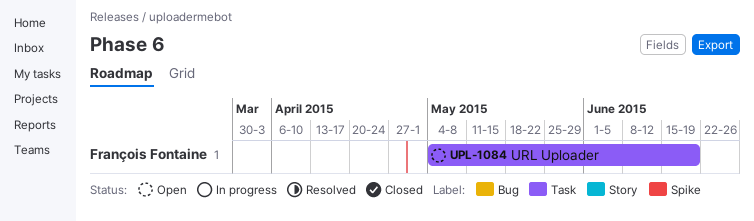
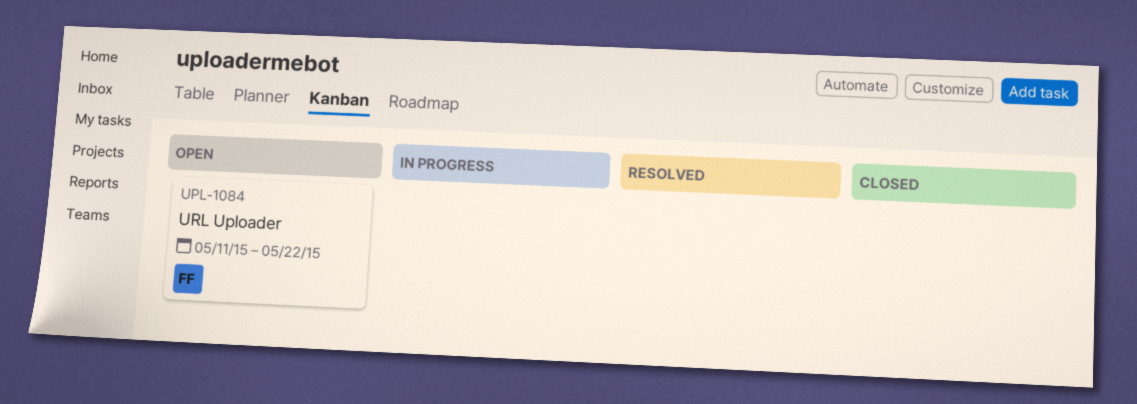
UPL-1084, start: May 4 -> May 11
UPL-1084, due: Jun 19 -> May 22

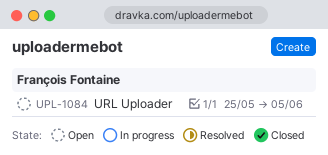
UPL-1084, start: May 11 -> May 25
UPL-1084, due: May 22 -> Jun 5

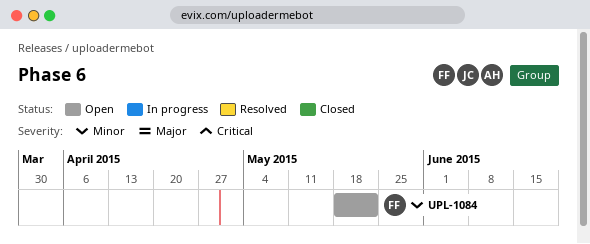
UPL-1084, start: May 25 -> May 18
UPL-1084, due: Jun 5 -> May 22

